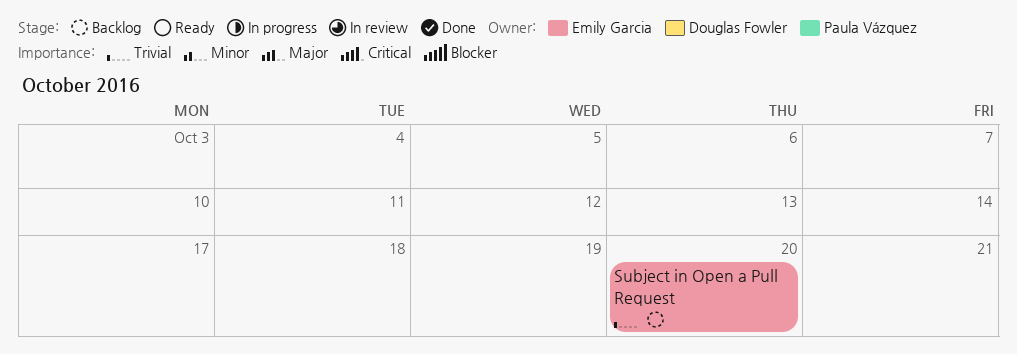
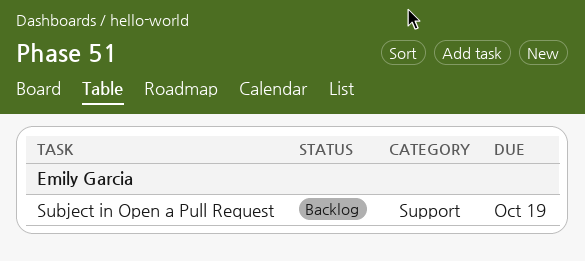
Subject in Open a Pull Request, due: Oct 20 -> Oct 19

